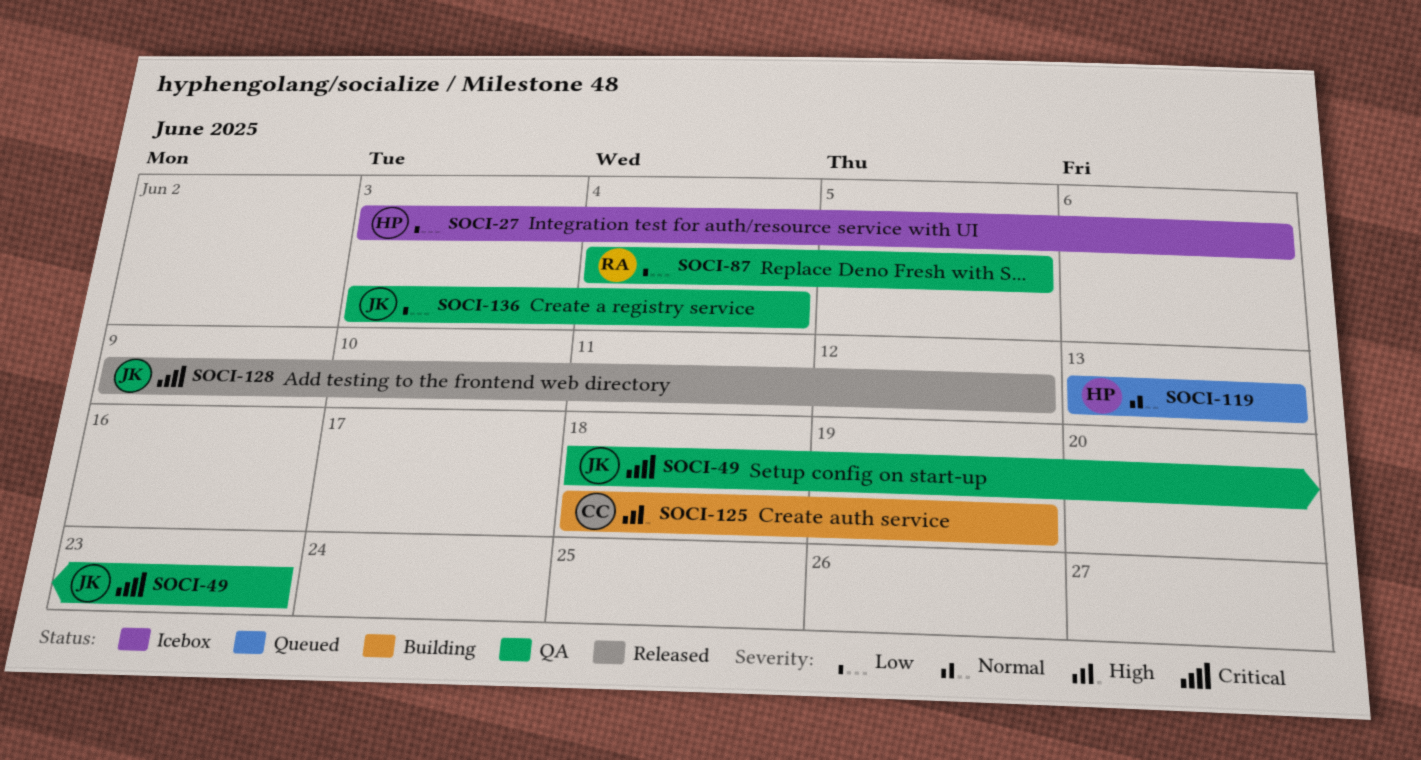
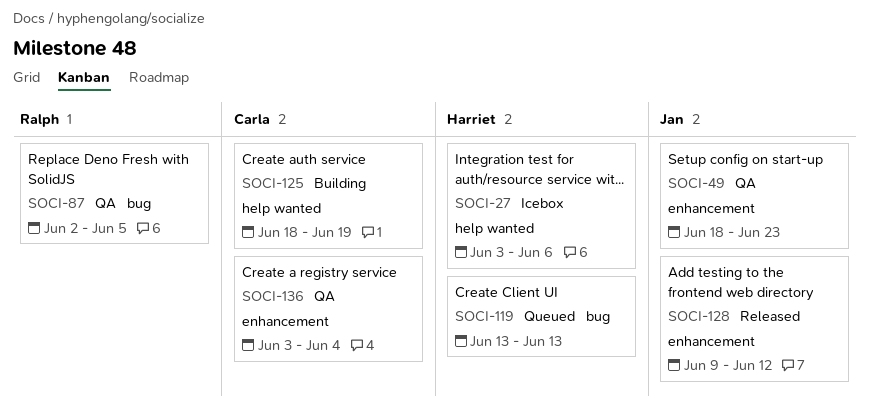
SOCI-87, start: Jun 4 -> Jun 2
SOCI-136, owner: Jan -> Carla

